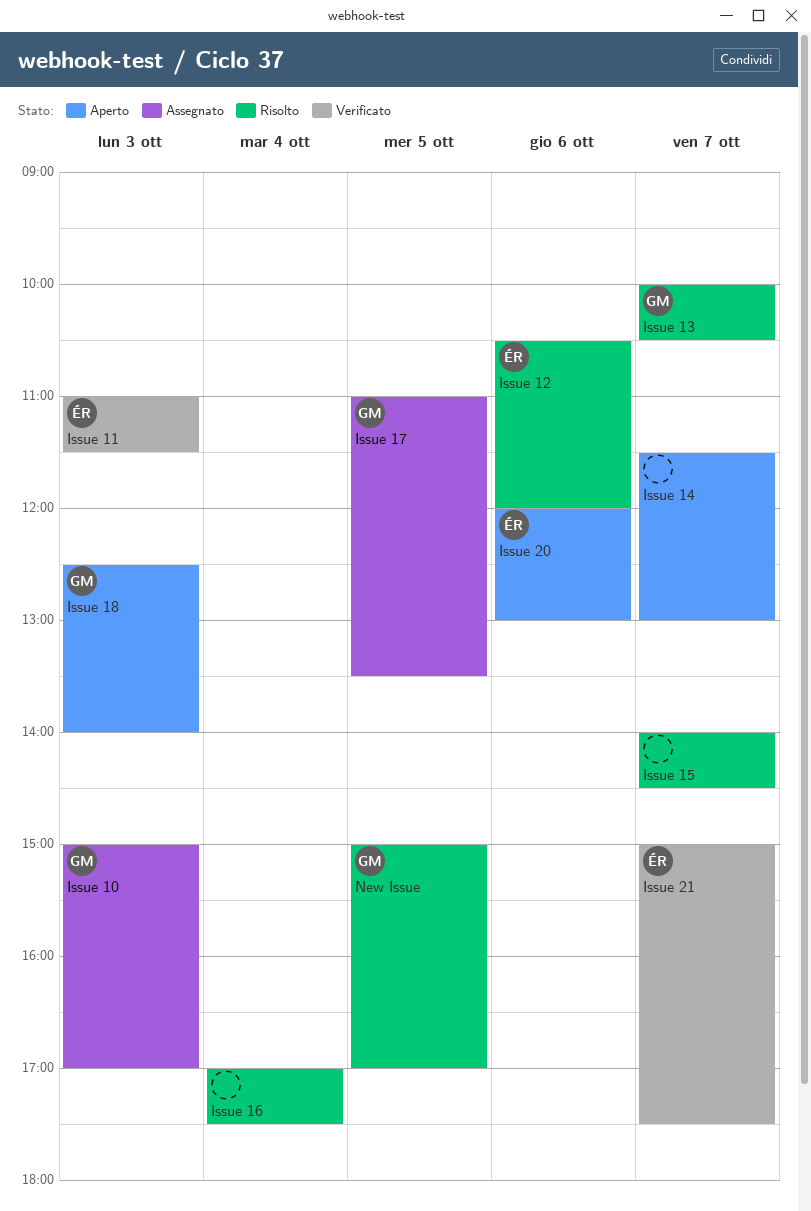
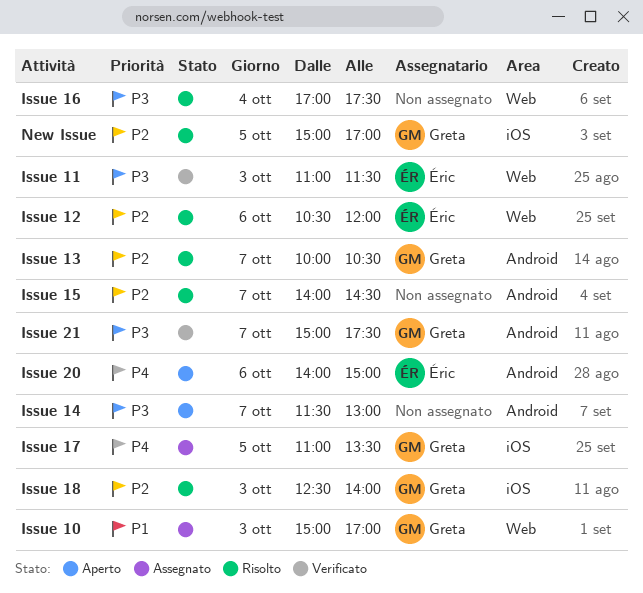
Issue 18, status: Aperto -> Risolto
Issue 20, begins: 12:00 -> 14:00
Issue 20, ends: 13:00 -> 15:00
Issue 21, owner: Éric -> Greta

